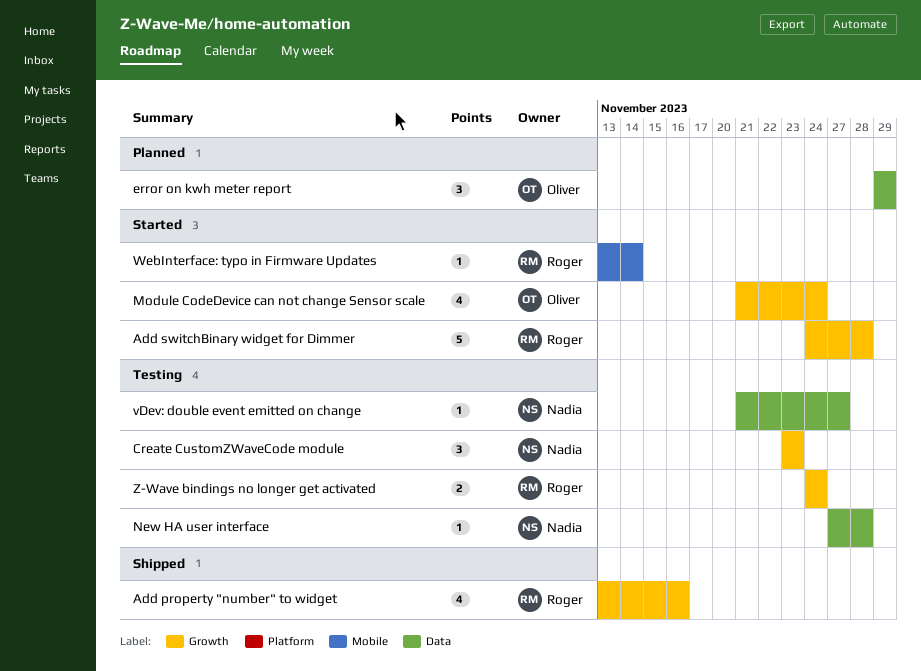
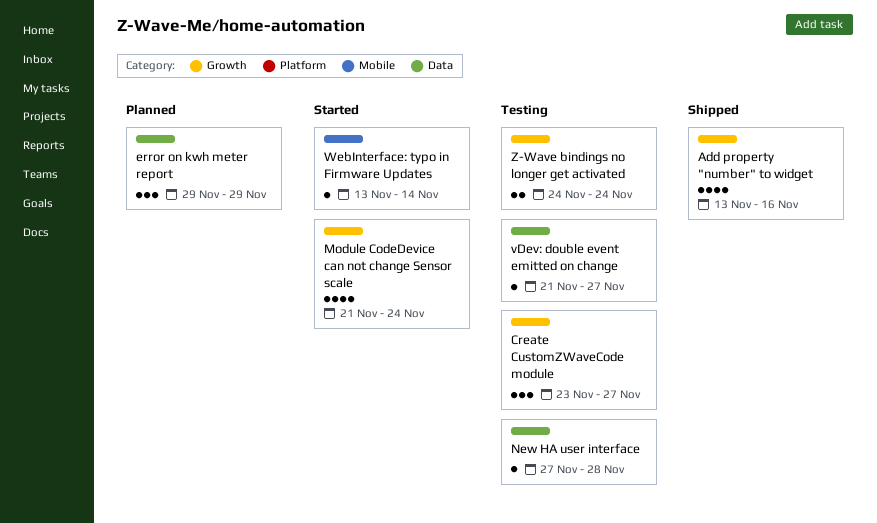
Add switchBinary widget for Dimmer: present -> none
Create CustomZWaveCode module, due: Nov 23 -> Nov 27

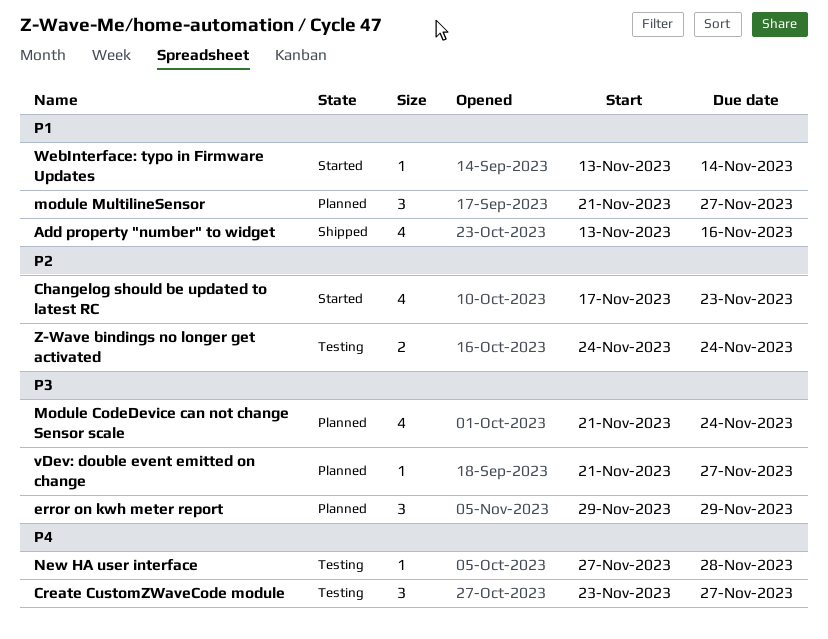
Changelog should be updated to latest RC: none -> present
Module CodeDevice can not change Sensor scale, status: Started -> Planned
module MultilineSensor: none -> present
vDev: double event emitted on change, status: Testing -> Planned

